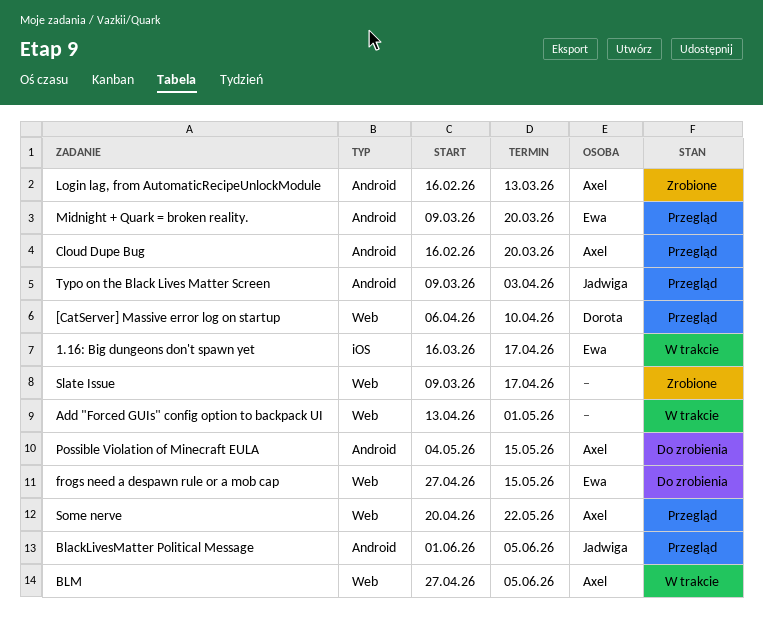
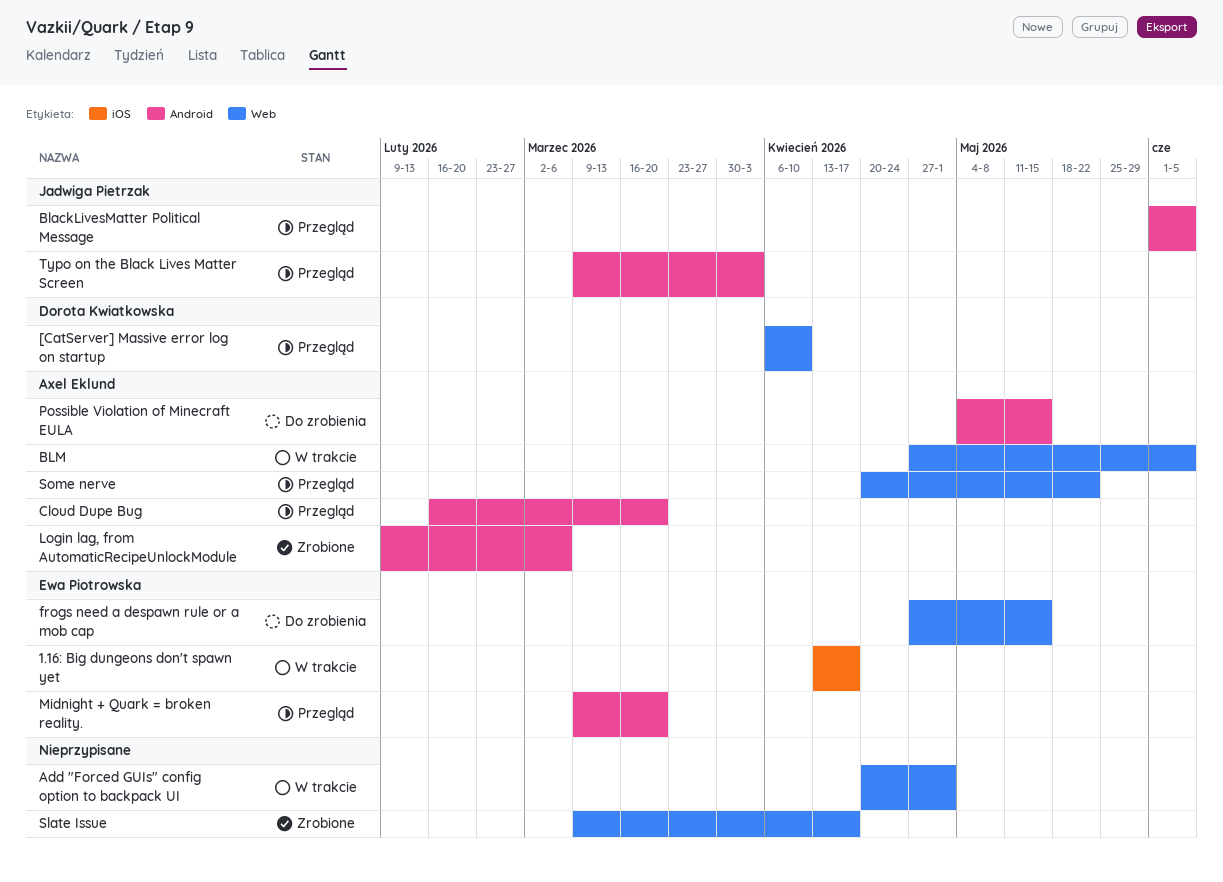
1.16: Big dungeons don't spawn yet, start: Mar 16 -> Apr 13
Add "Forced GUIs" config option to backpack UI, start: Apr 13 -> Apr 20
Login lag, from AutomaticRecipeUnlockModule, start: Feb 16 -> Feb 9
Login lag, from AutomaticRecipeUnlockModule, due: Mar 13 -> Mar 6

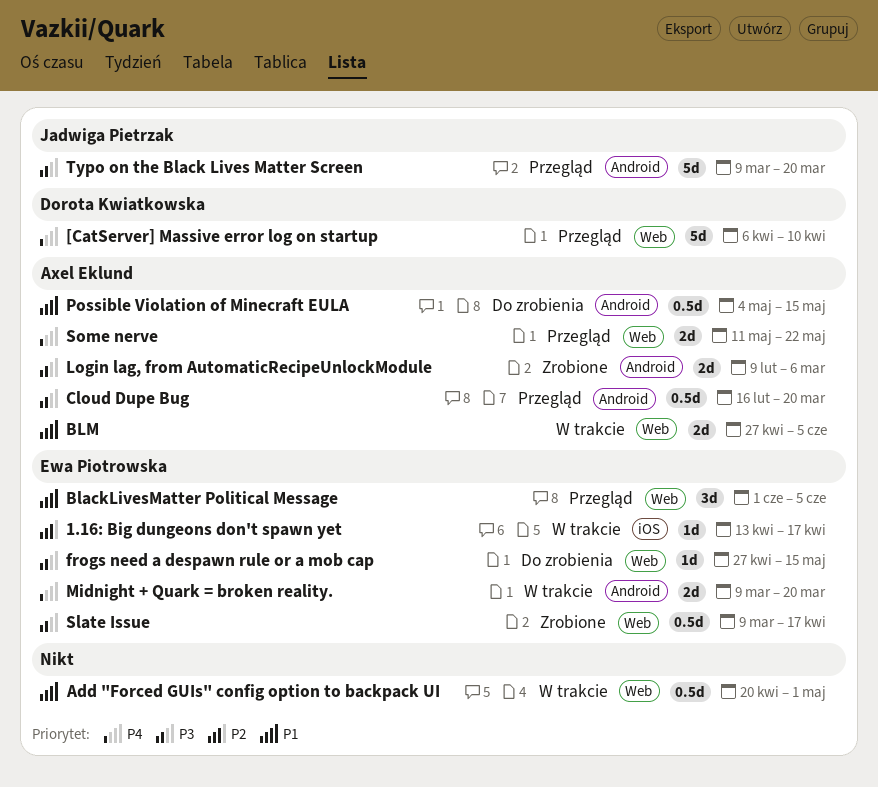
BlackLivesMatter Political Message, owner: Jadwiga Pietrzak -> Ewa Piotrowska
BlackLivesMatter Political Message, label: Android -> Web
Midnight + Quark = broken reality., status: Przegląd -> W trakcie
Slate Issue, owner: none -> Ewa Piotrowska
Some nerve, start: Apr 20 -> May 11
Typo on the Black Lives Matter Screen, due: Apr 3 -> Mar 20

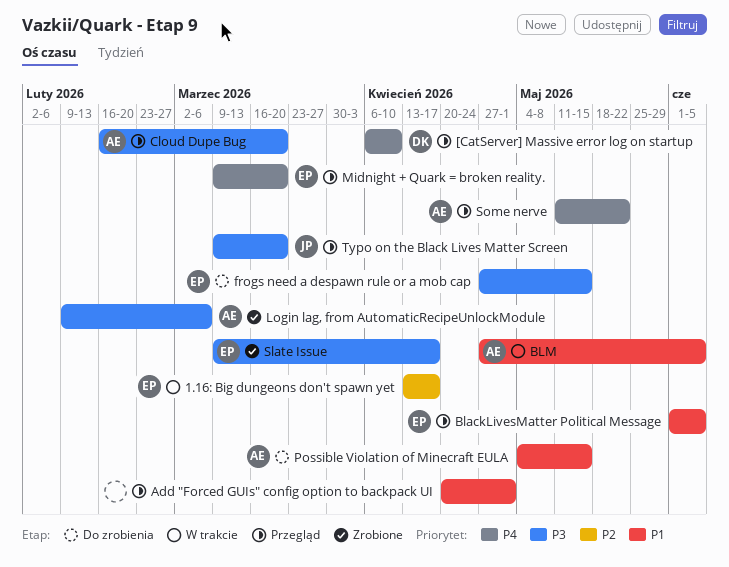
Add "Forced GUIs" config option to backpack UI, status: W trakcie -> Przegląd
Midnight + Quark = broken reality., status: W trakcie -> Przegląd

